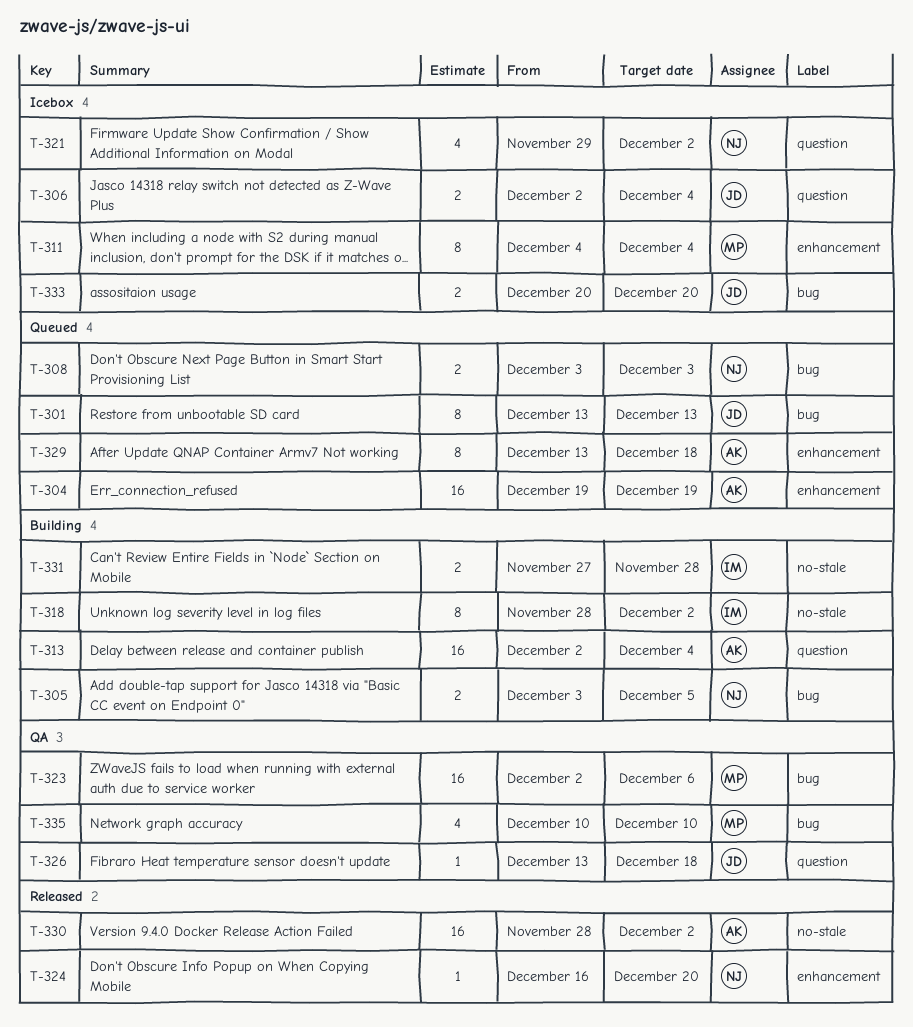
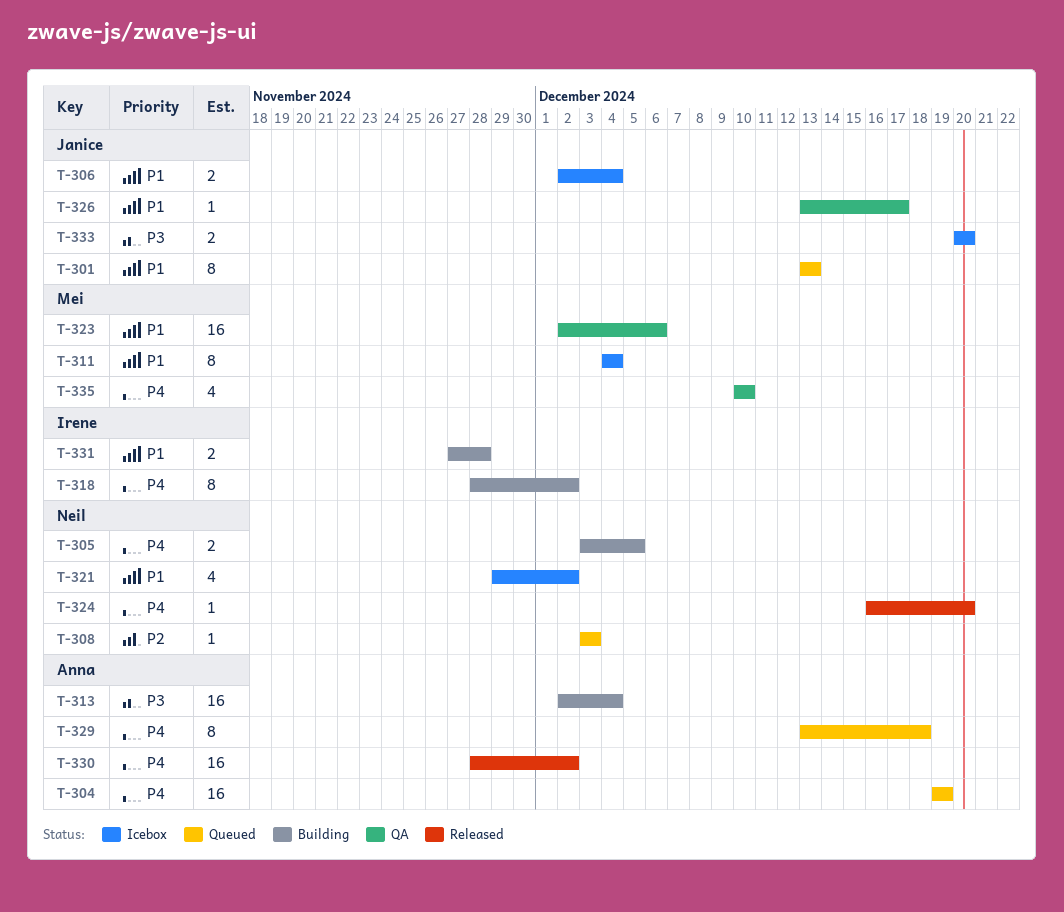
T-308, estimate: 2 -> 1
T-326, due: Dec 18 -> Dec 17

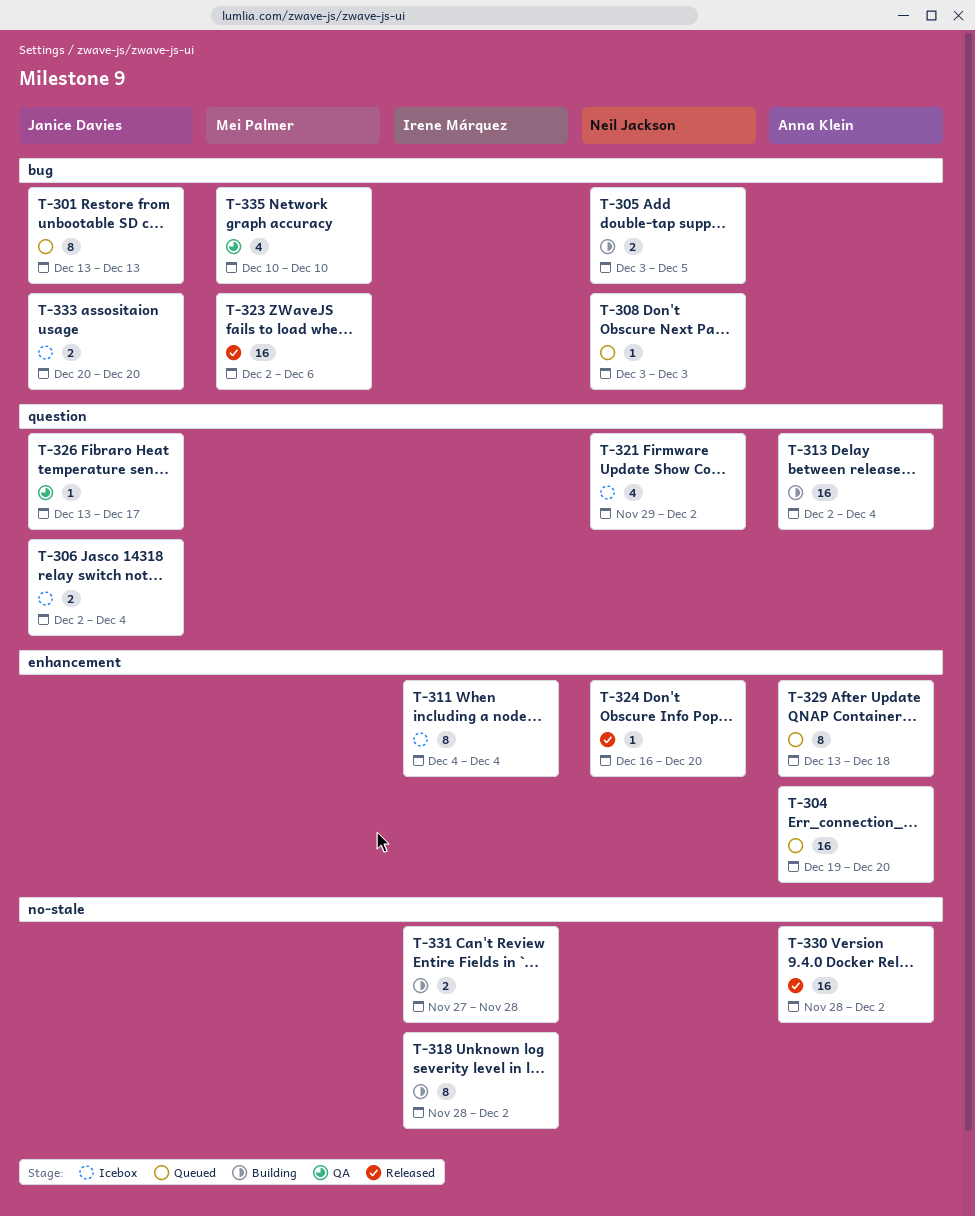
T-304, due: Dec 19 -> Dec 20
T-311, owner: Mei Palmer -> Irene Márquez
T-323, status: QA -> Released

